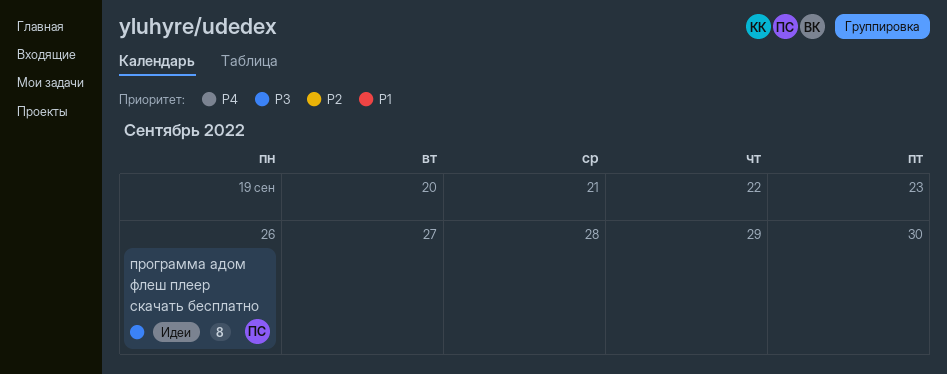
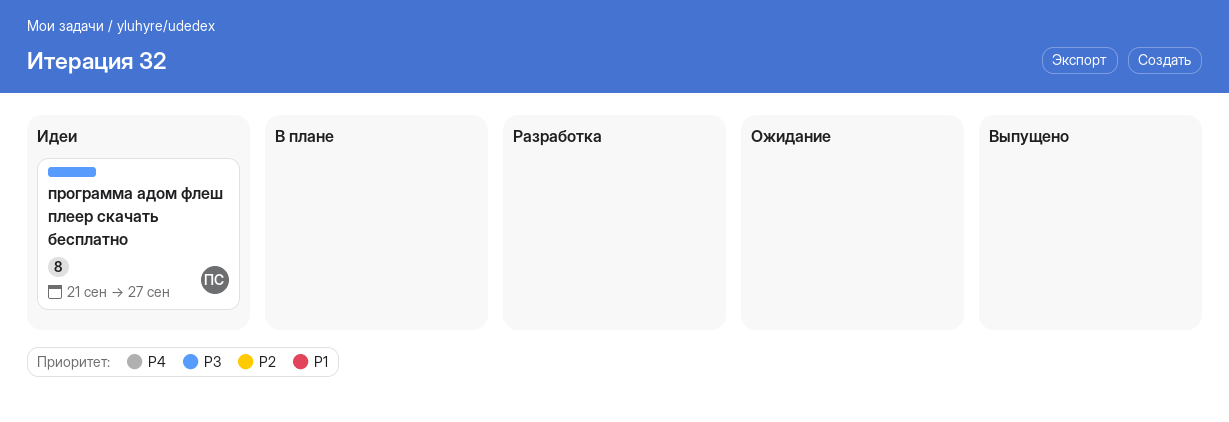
программа адом флеш плеер скачать бесплатно, due: Sep 26 -> Sep 27

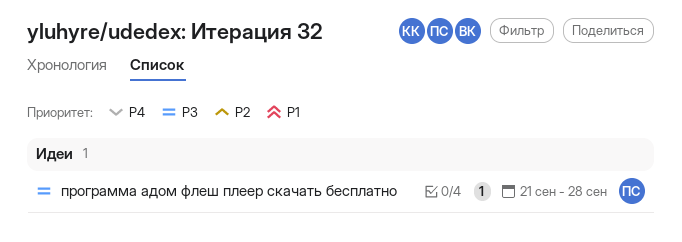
программа адом флеш плеер скачать бесплатно, estimate: 8 -> 1
программа адом флеш плеер скачать бесплатно, due: Sep 27 -> Sep 28

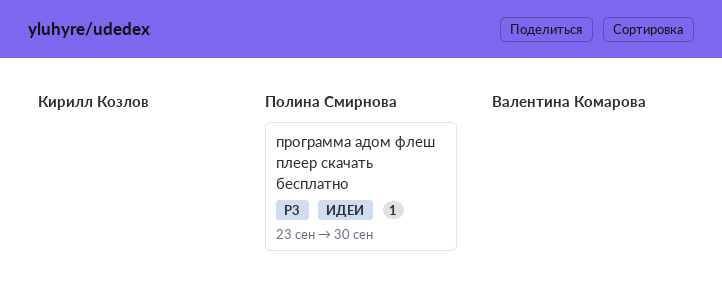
программа адом флеш плеер скачать бесплатно, start: Sep 21 -> Sep 23
программа адом флеш плеер скачать бесплатно, due: Sep 28 -> Sep 30

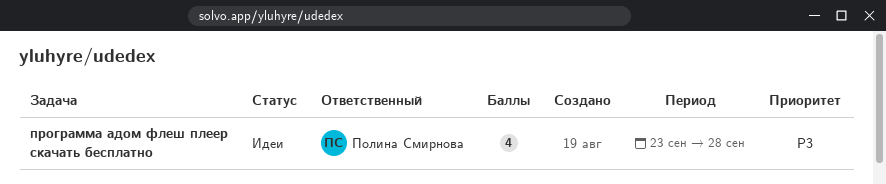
программа адом флеш плеер скачать бесплатно, estimate: 1 -> 4
программа адом флеш плеер скачать бесплатно, due: Sep 30 -> Sep 28

